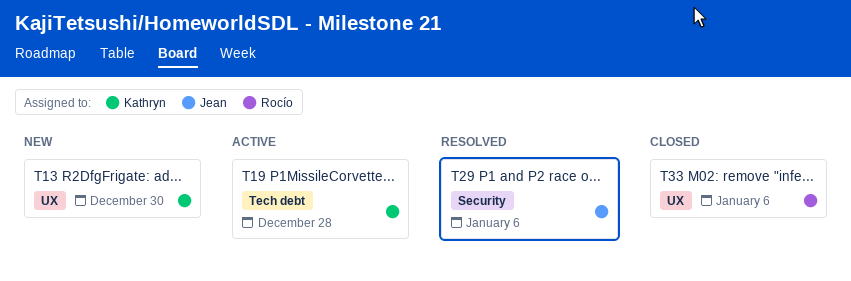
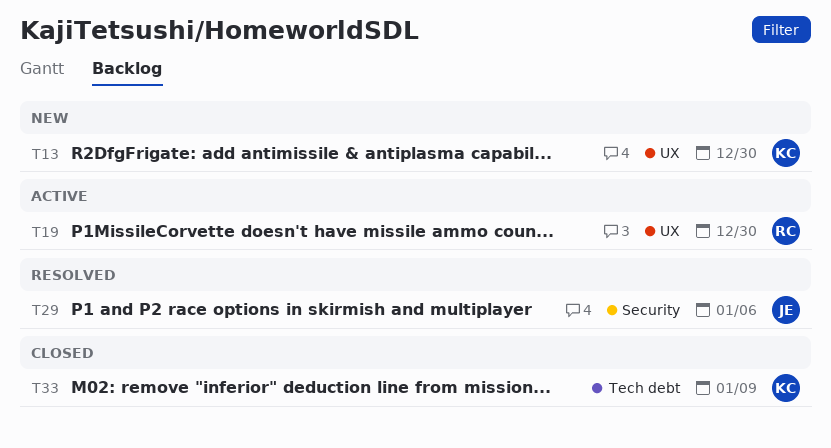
T19, owner: Kathryn -> Rocío
T19, label: Tech debt -> UX
T19, due: Dec 28 -> Dec 30
T33, owner: Rocío -> Kathryn
T33, label: UX -> Tech debt
T33, due: Jan 6 -> Jan 9

